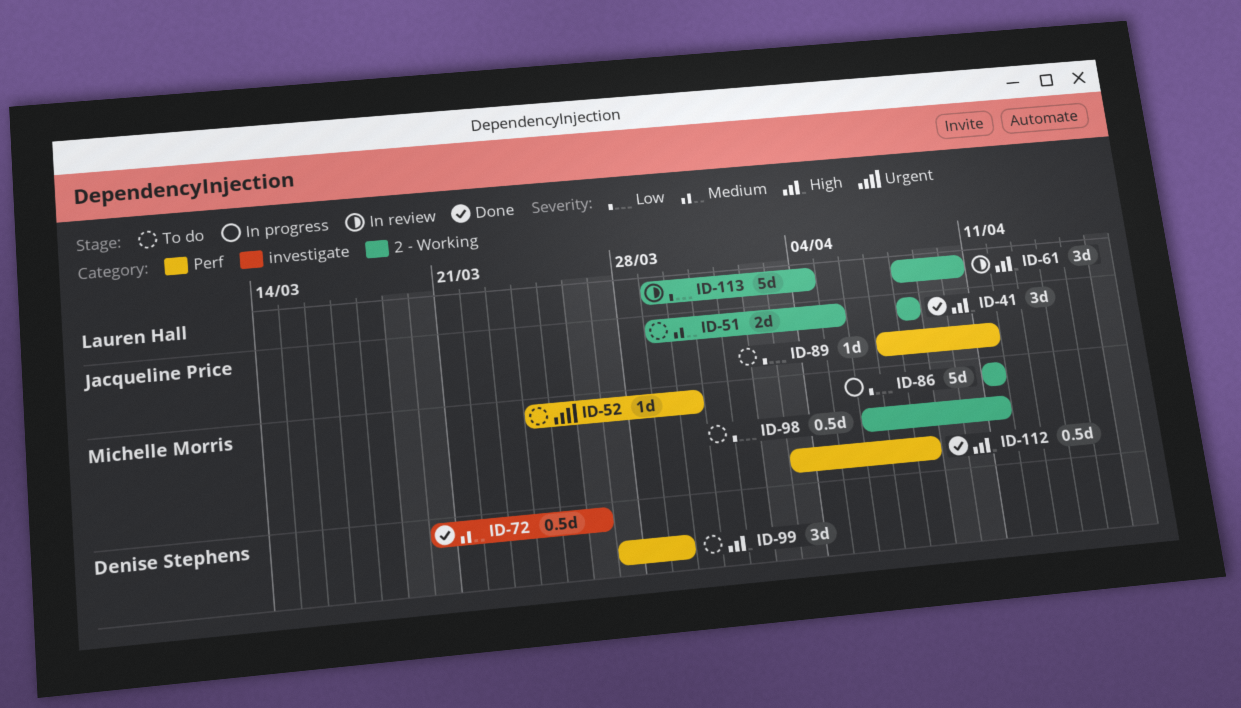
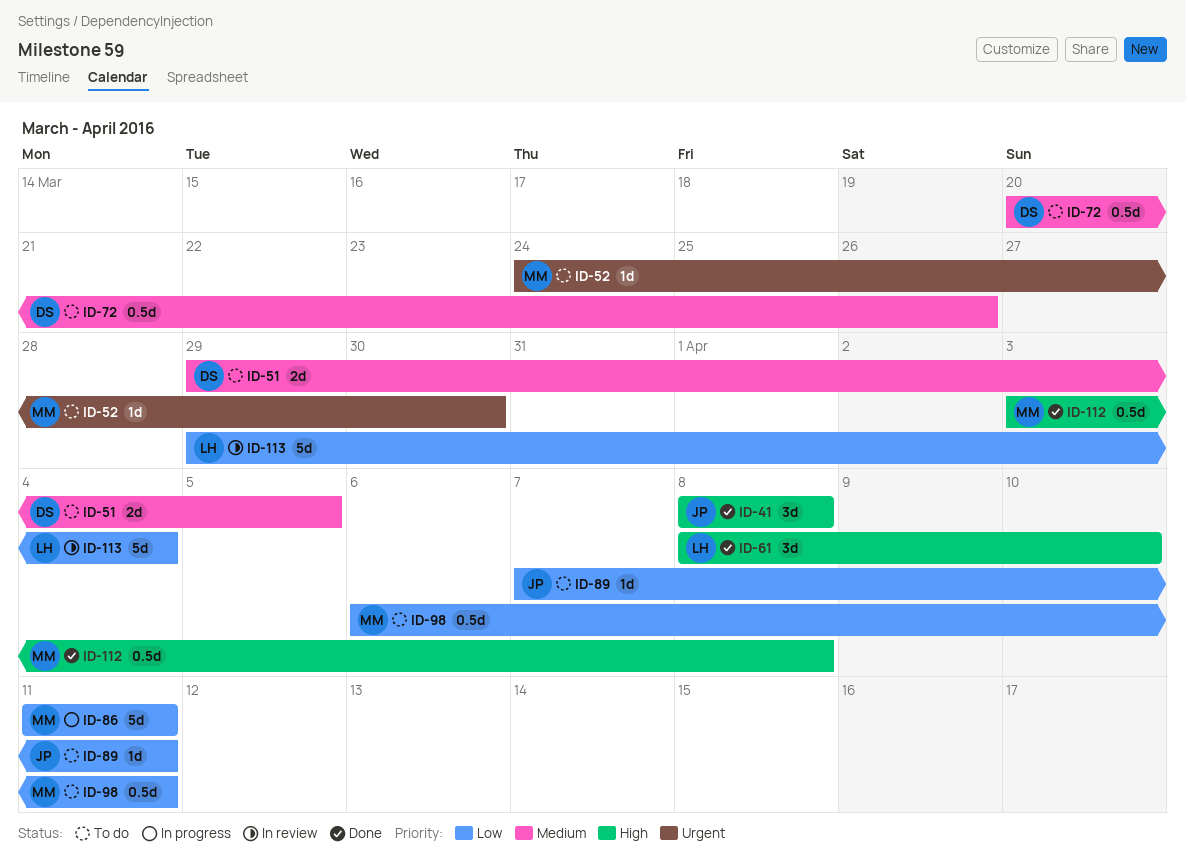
ID-51, owner: Jacqueline Price -> Denise Stephens
ID-61, status: In review -> Done
ID-72, status: Done -> To do
ID-99: present -> none

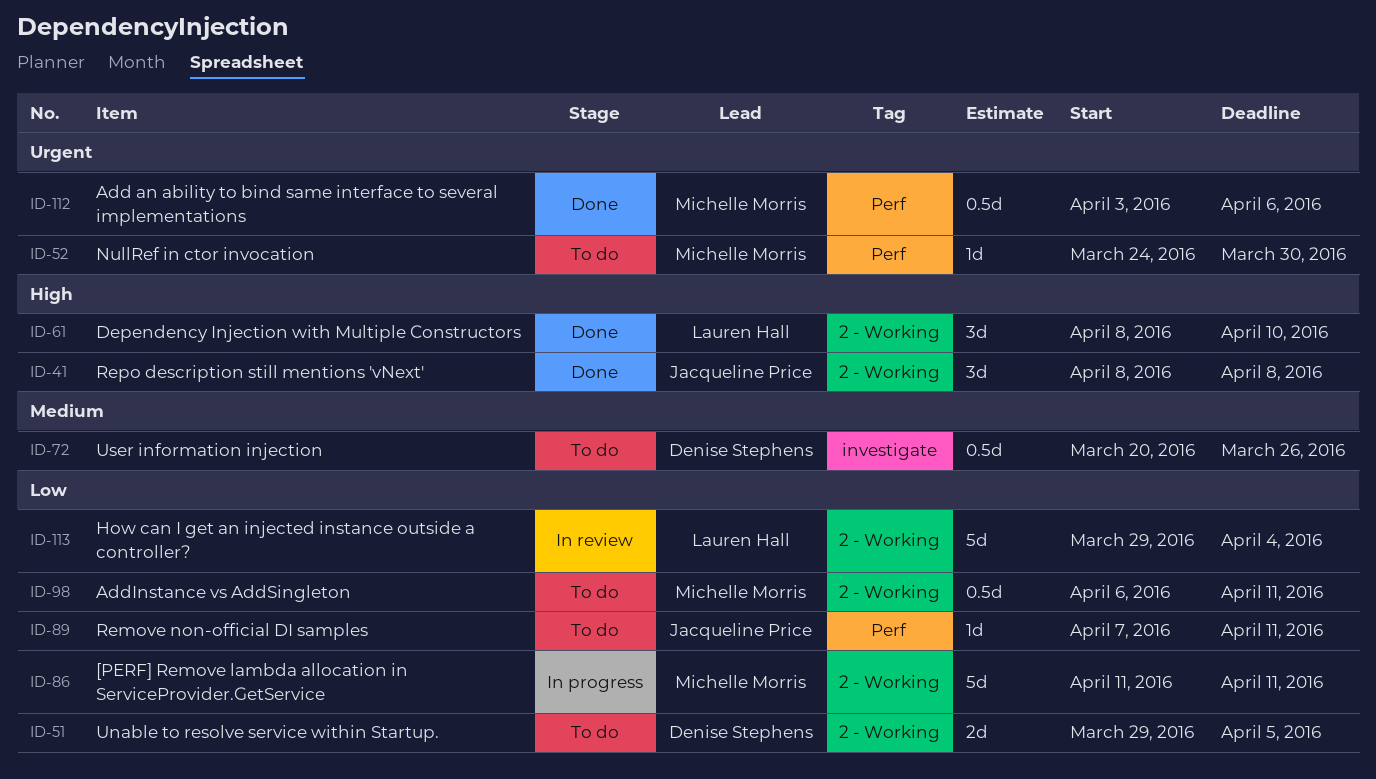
ID-51, priority: Medium -> Low
ID-112, priority: High -> Urgent
ID-112, due: Apr 8 -> Apr 6

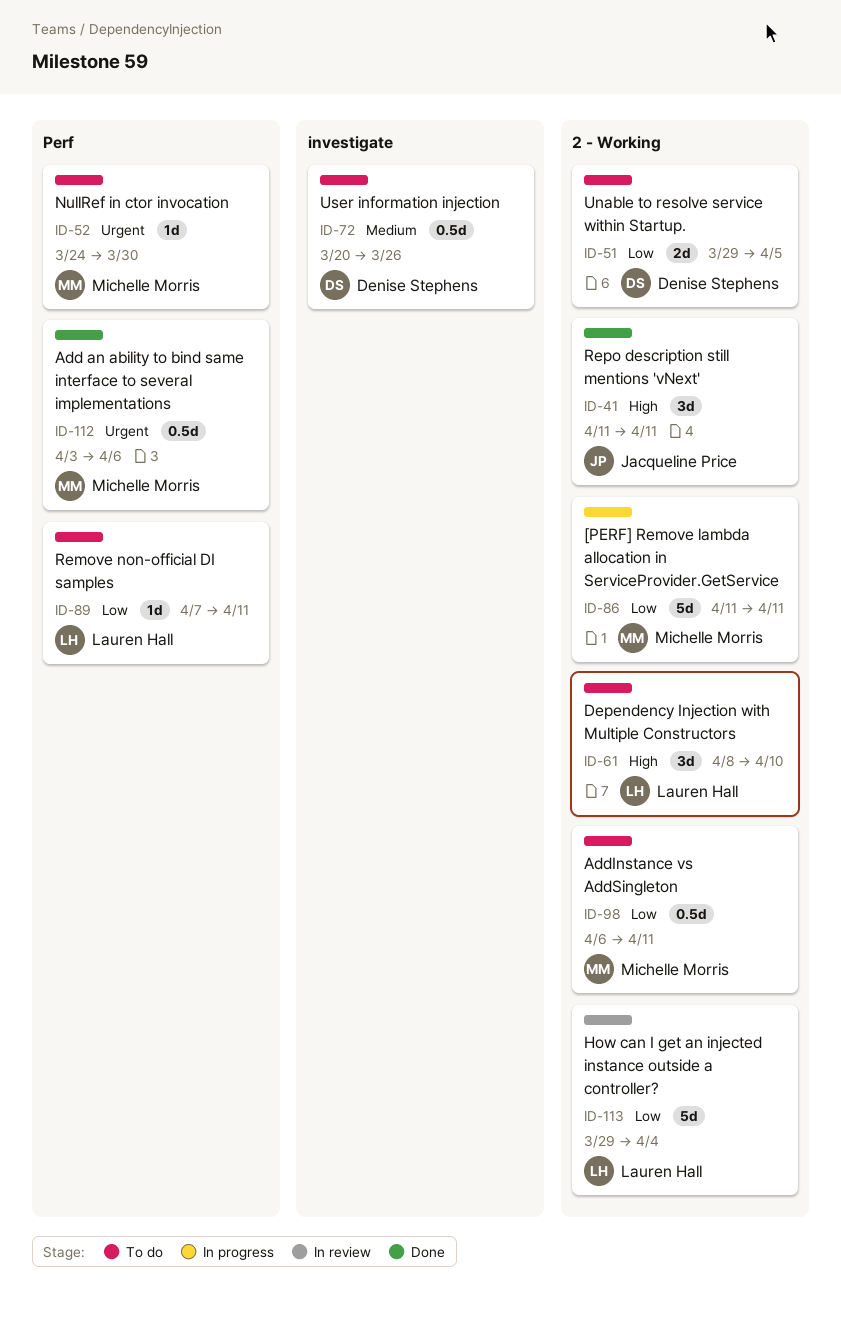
ID-41, start: Apr 8 -> Apr 11
ID-41, due: Apr 8 -> Apr 11
ID-61, status: Done -> To do
ID-89, owner: Jacqueline Price -> Lauren Hall

